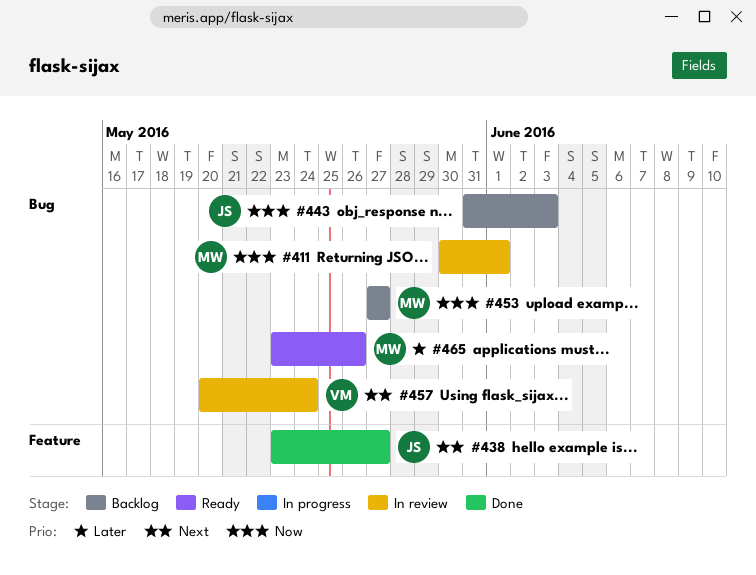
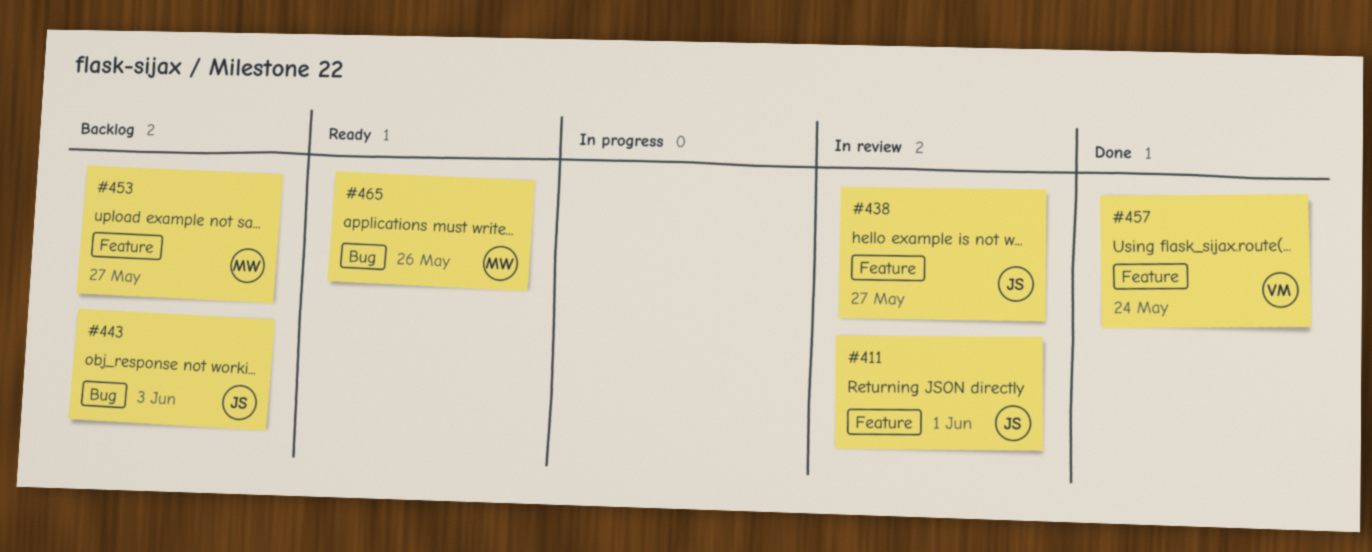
#411, owner: MW -> JS
#411, label: Bug -> Feature
#438, status: Done -> In review
#453, label: Bug -> Feature
#457, status: In review -> Done
#457, label: Bug -> Feature

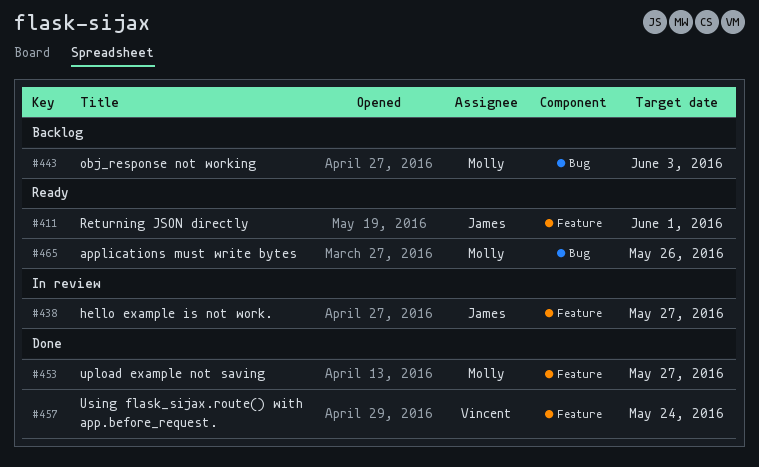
#411, status: In review -> Ready
#443, owner: James -> Molly
#453, status: Backlog -> Done

